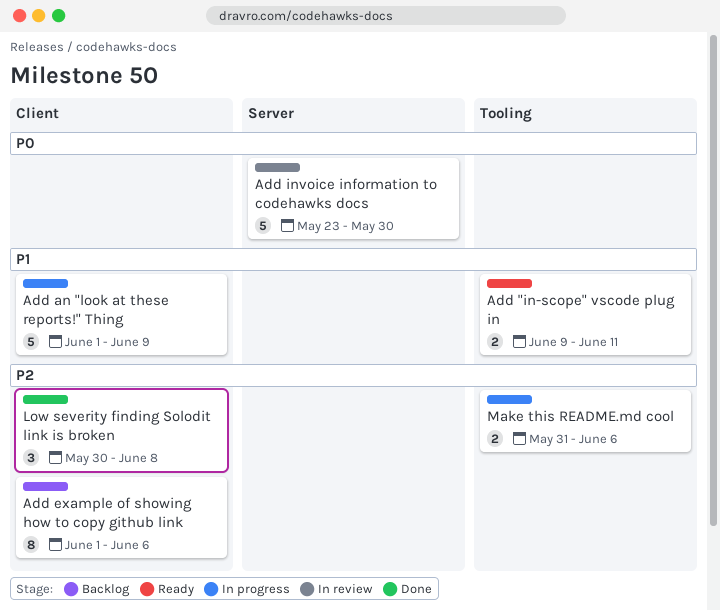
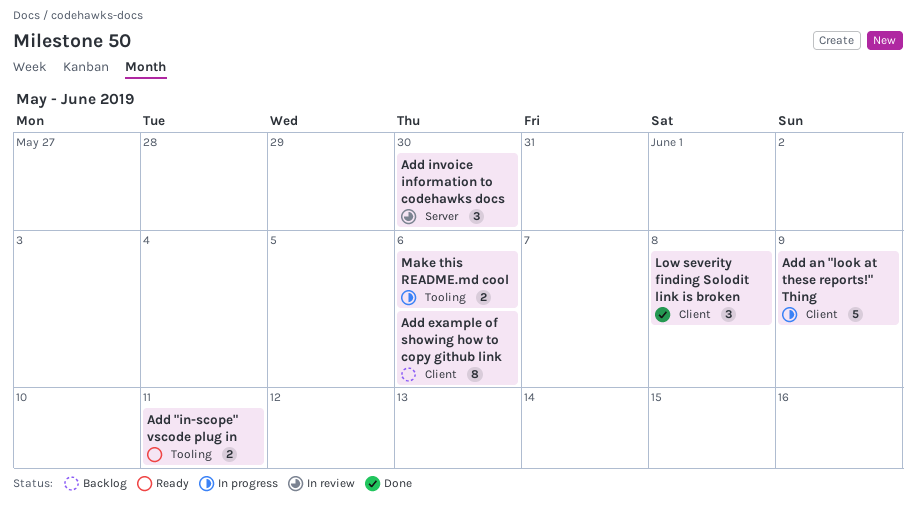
Add invoice information to codehawks docs, estimate: 5 -> 3

